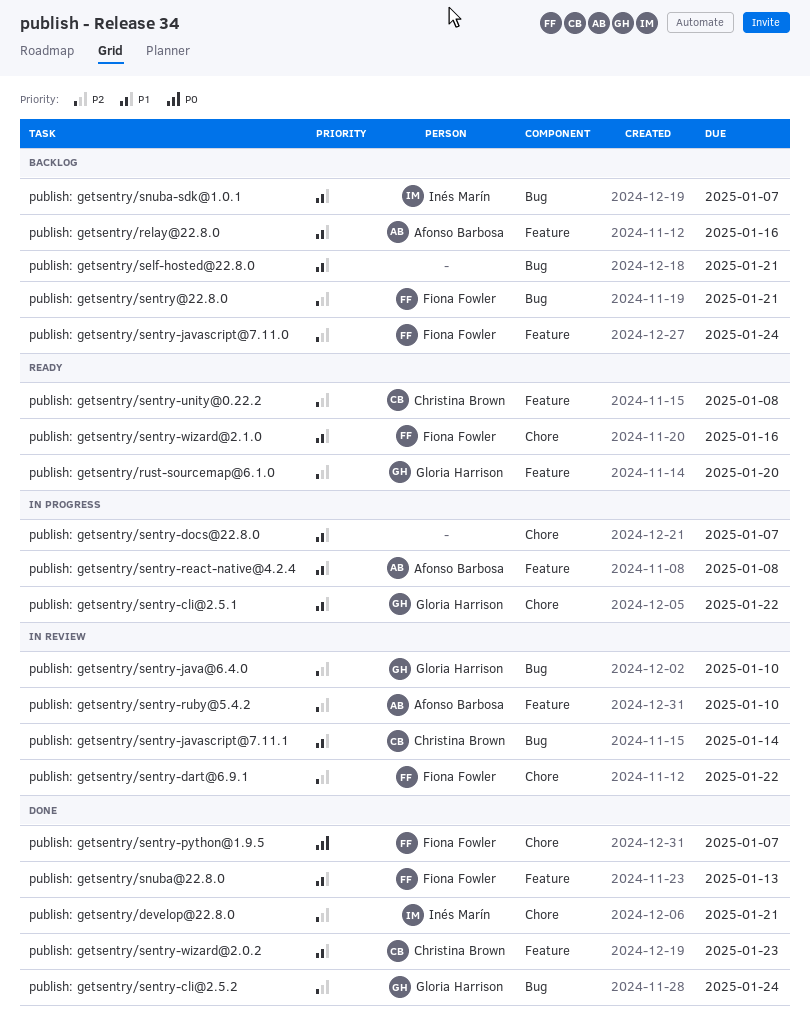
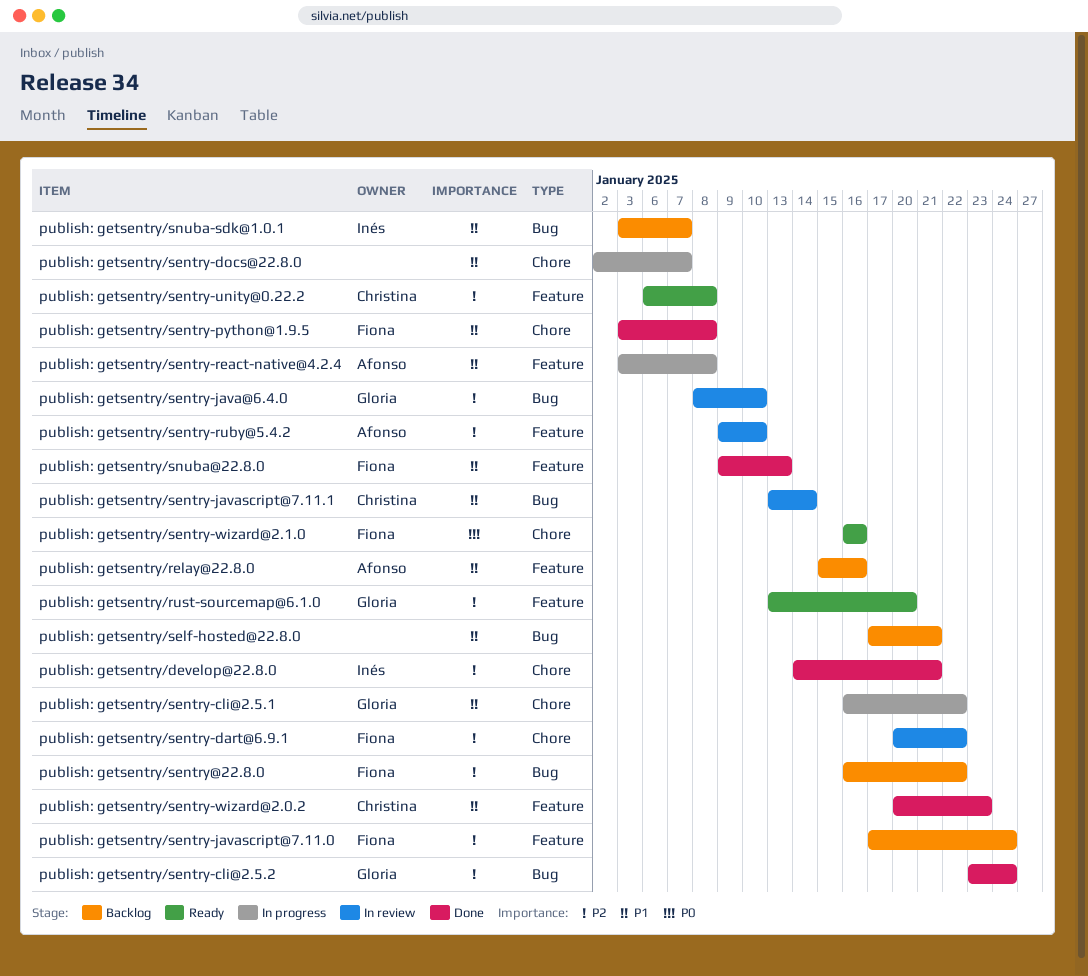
publish: getsentry/sentry-python@1.9.5, priority: P0 -> P1
publish: getsentry/sentry-python@1.9.5, due: Jan 7 -> Jan 8
publish: getsentry/sentry-wizard@2.1.0, priority: P1 -> P0
publish: getsentry/sentry@22.8.0, due: Jan 21 -> Jan 22

